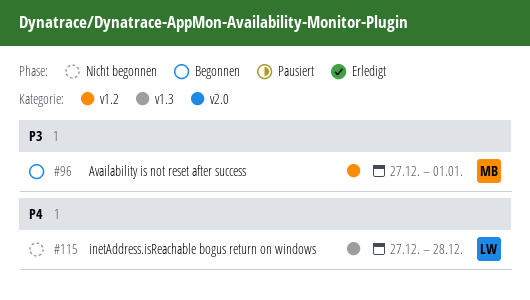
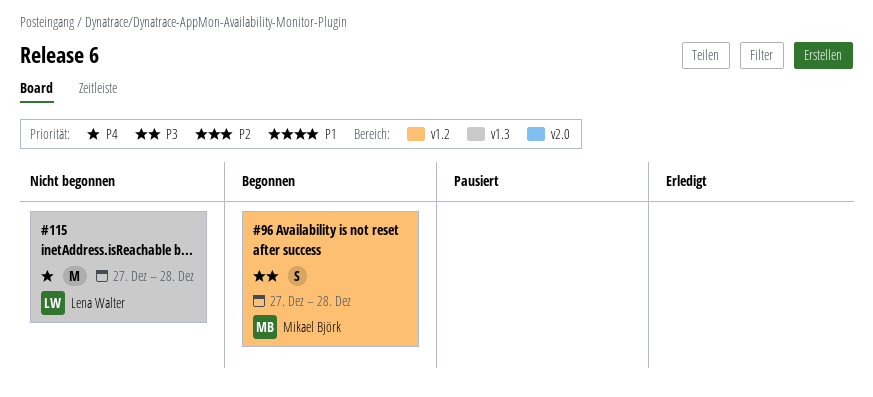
#96, due: Jan 1 -> Dec 28

